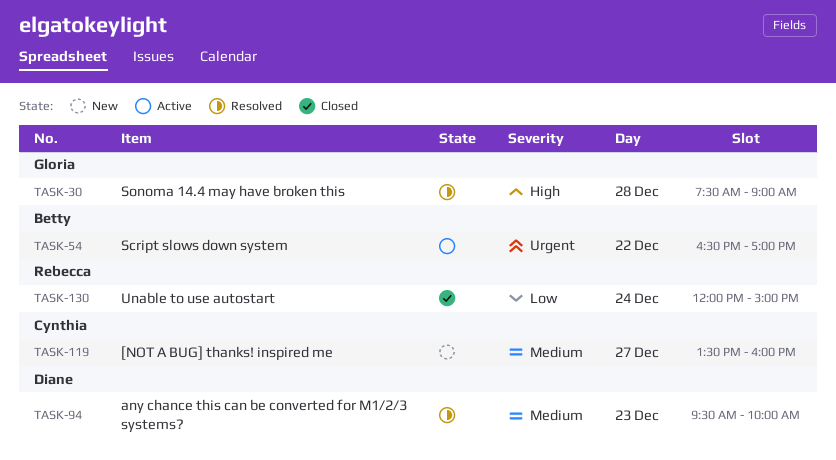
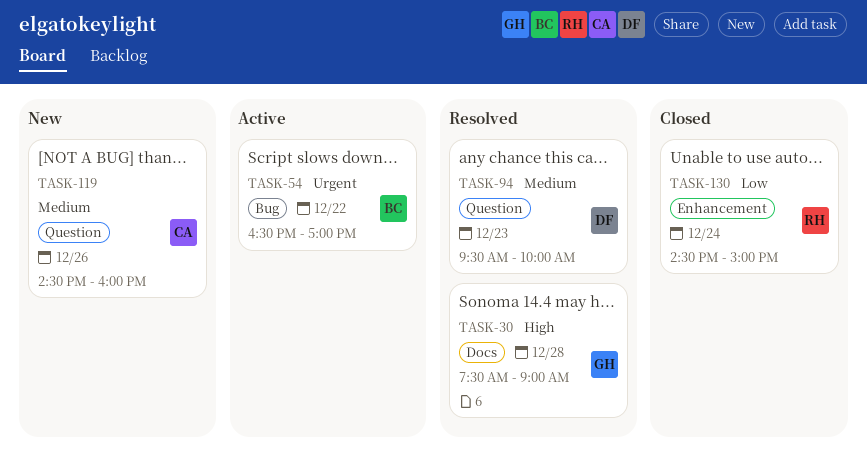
TASK-119, day: Dec 27 -> Dec 26
TASK-119, begins: 13:30 -> 14:30
TASK-130, begins: 12:00 -> 14:30

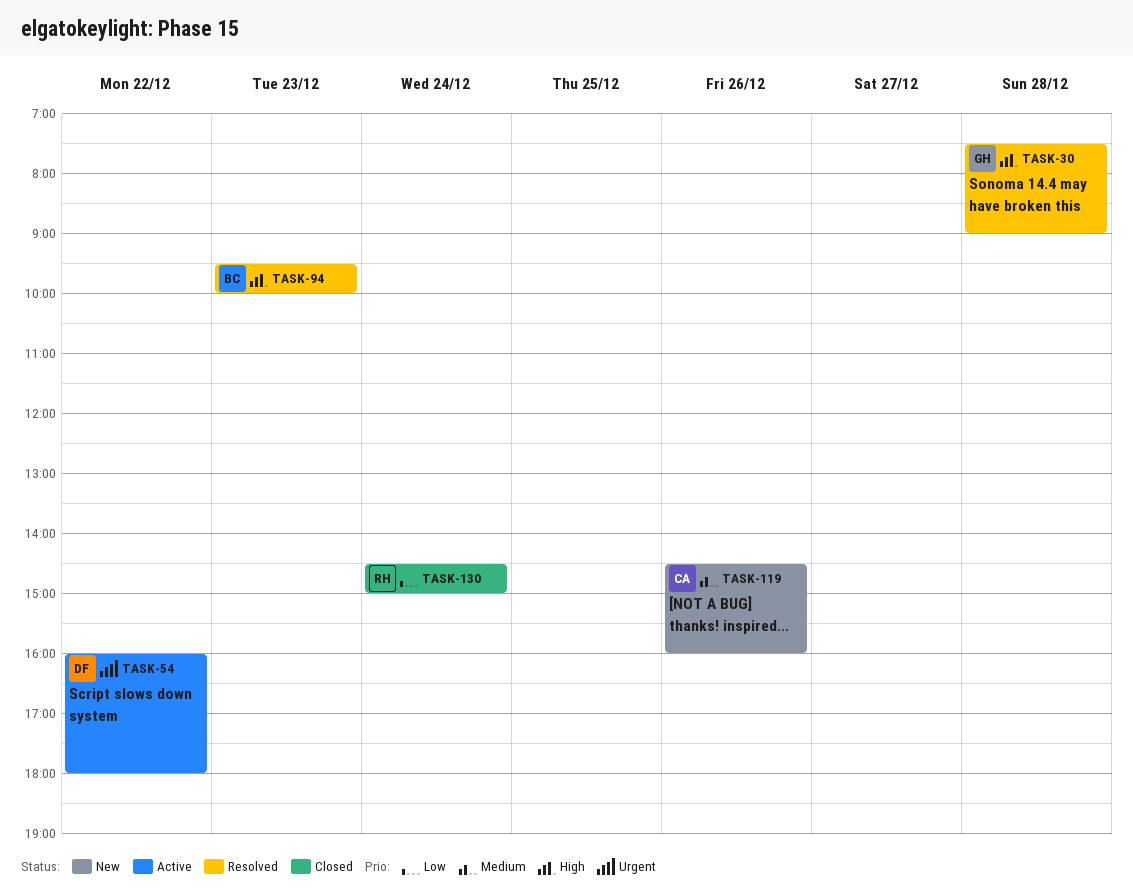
TASK-54, owner: BC -> DF
TASK-54, begins: 16:30 -> 16:00
TASK-54, ends: 17:00 -> 18:00
TASK-94, owner: DF -> BC
TASK-94, priority: Medium -> High

